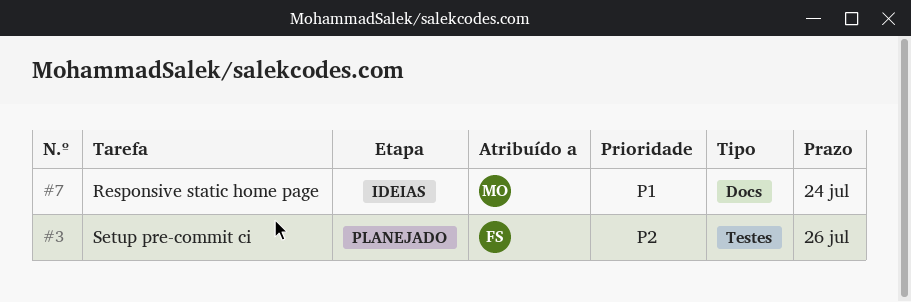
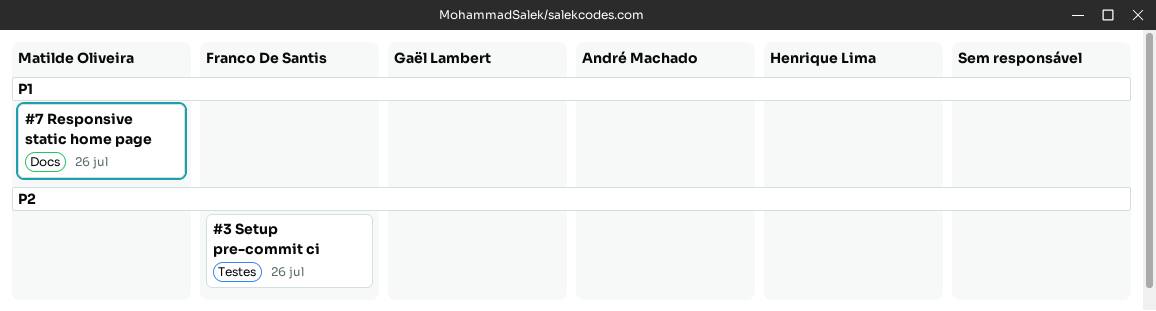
#7, due: Jul 24 -> Jul 26

